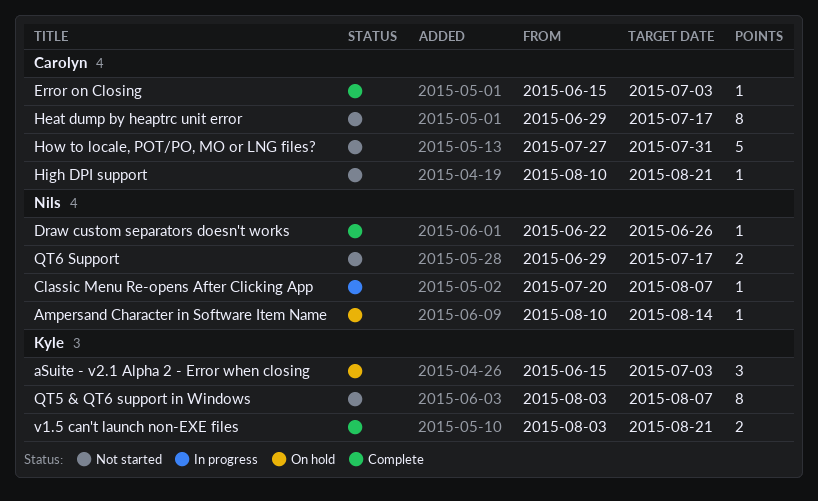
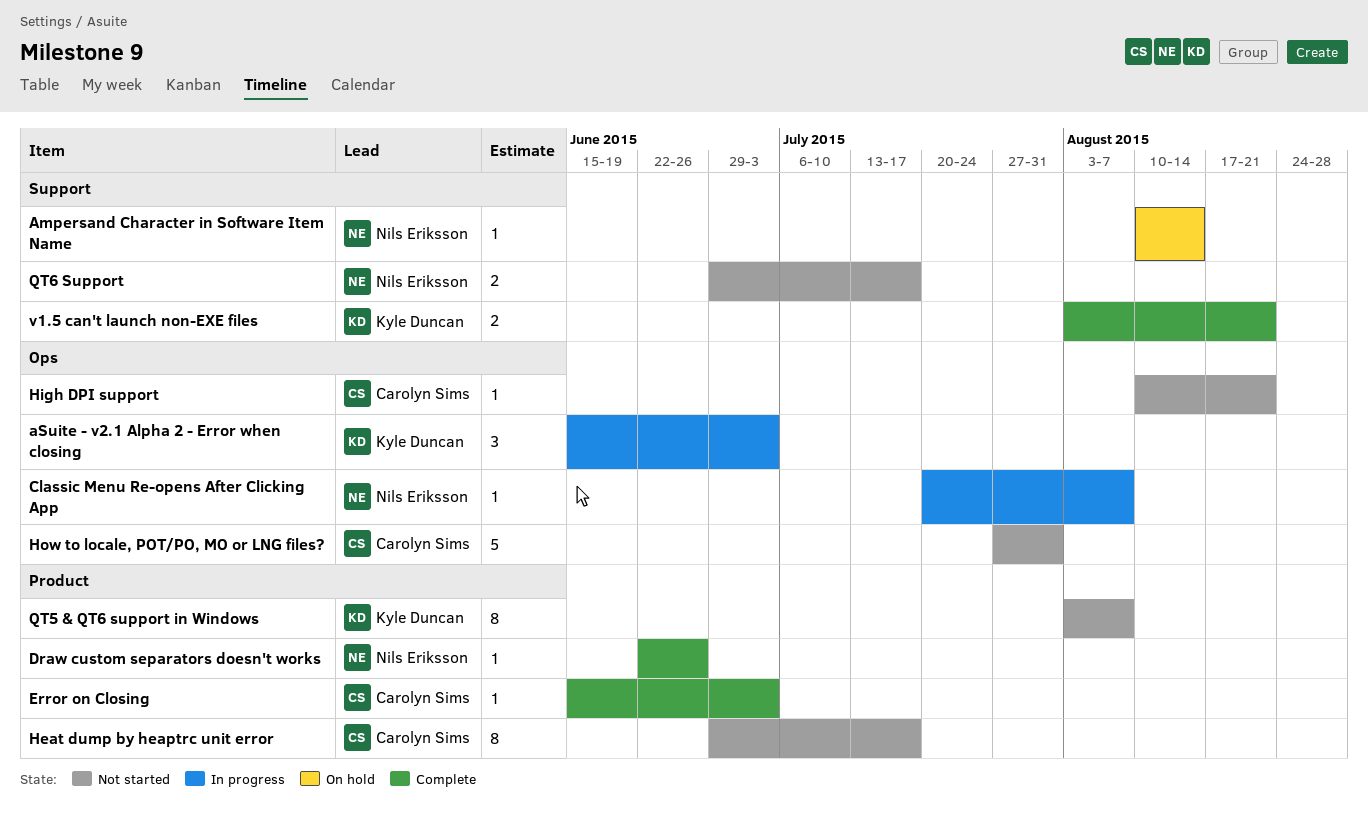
aSuite - v2.1 Alpha 2 - Error when closing, status: On hold -> In progress

